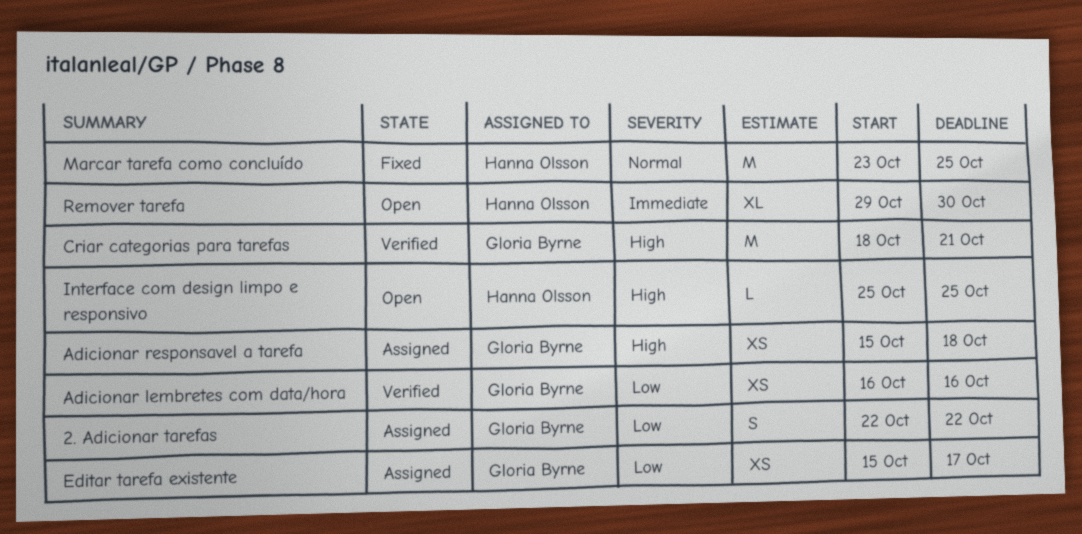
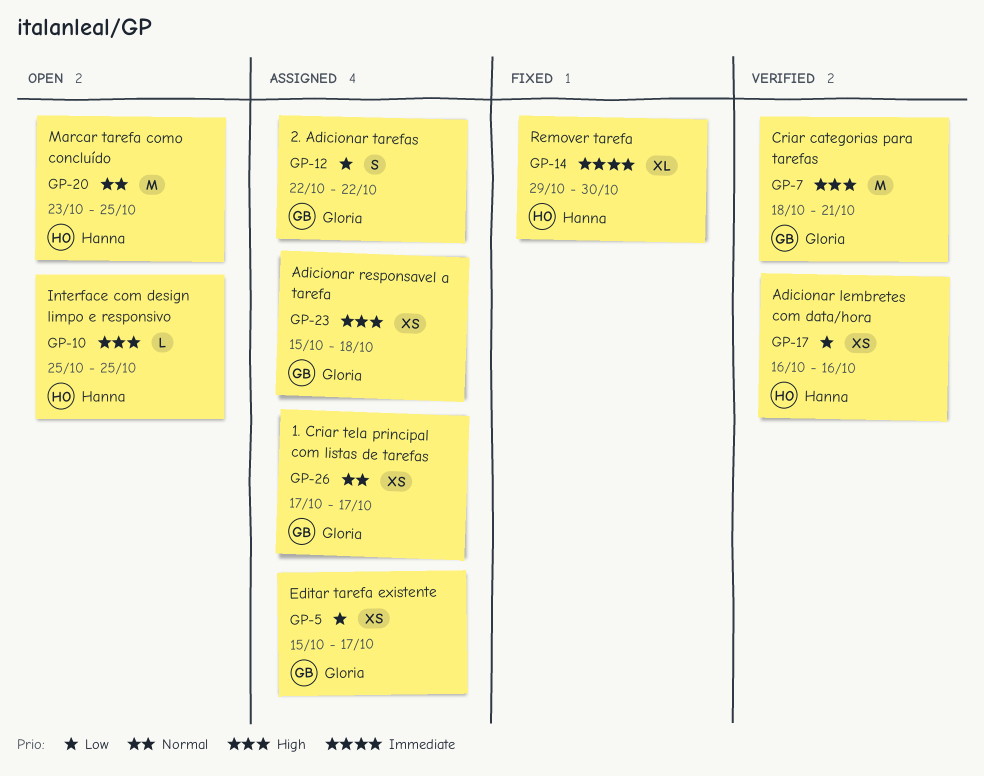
1. Criar tela principal com listas de tarefas: none -> present
Adicionar lembretes com data/hora, owner: Gloria Byrne -> Hanna Olsson
Marcar tarefa como concluído, status: Fixed -> Open
Remover tarefa, status: Open -> Fixed

